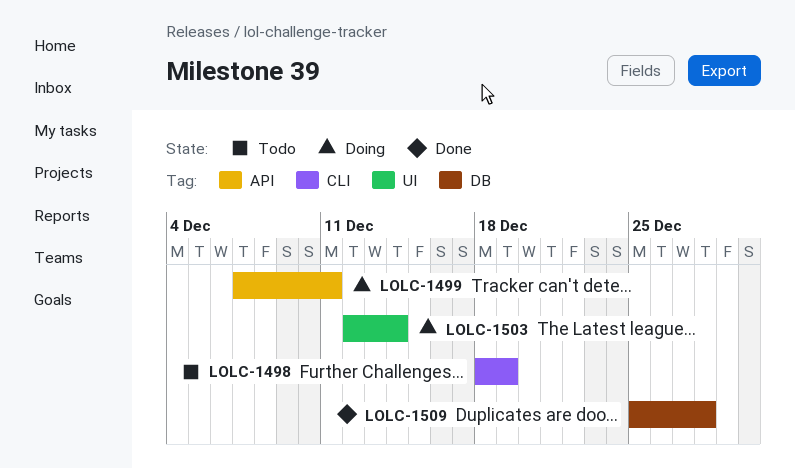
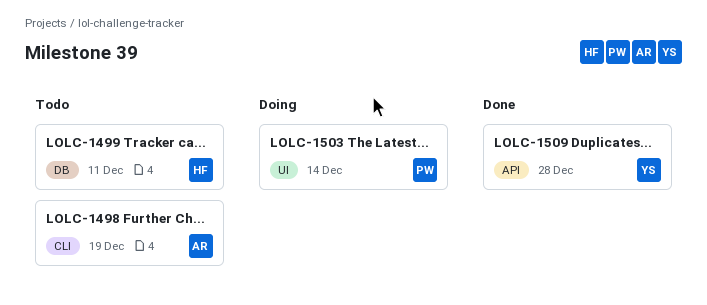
LOLC-1499, status: Doing -> Todo
LOLC-1499, label: API -> DB
LOLC-1509, label: DB -> API

